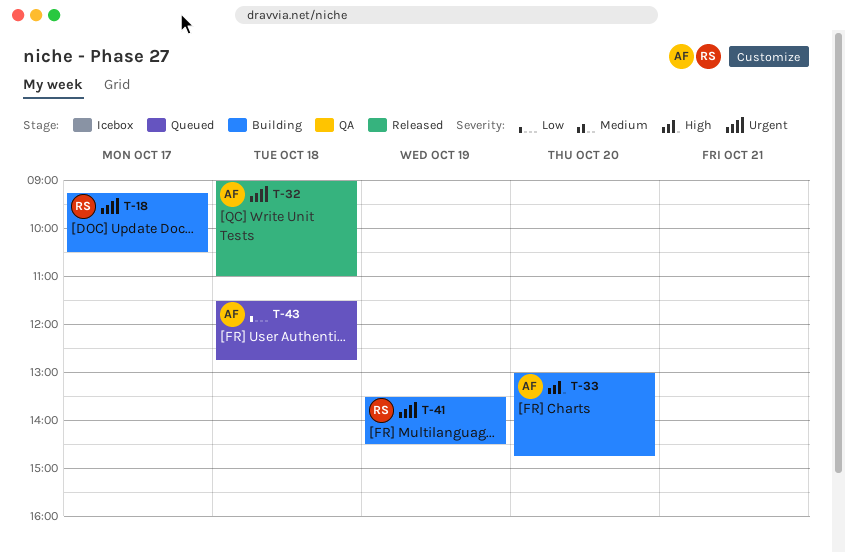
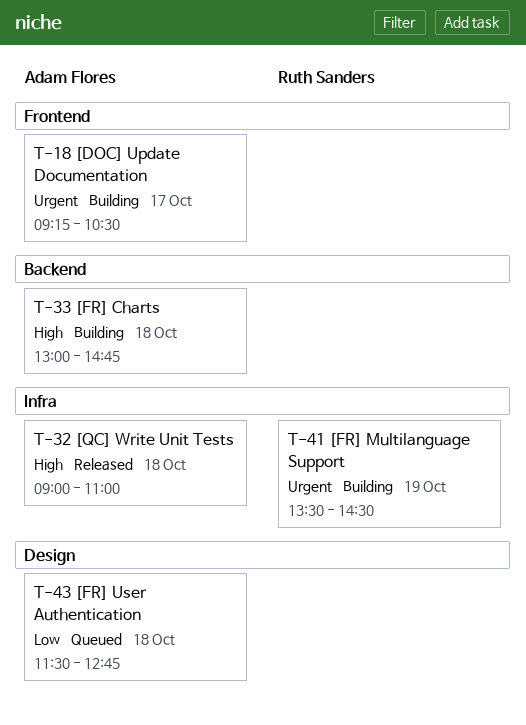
T-18, owner: Ruth Sanders -> Adam Flores
T-32, priority: Urgent -> High
T-33, day: Oct 20 -> Oct 18

